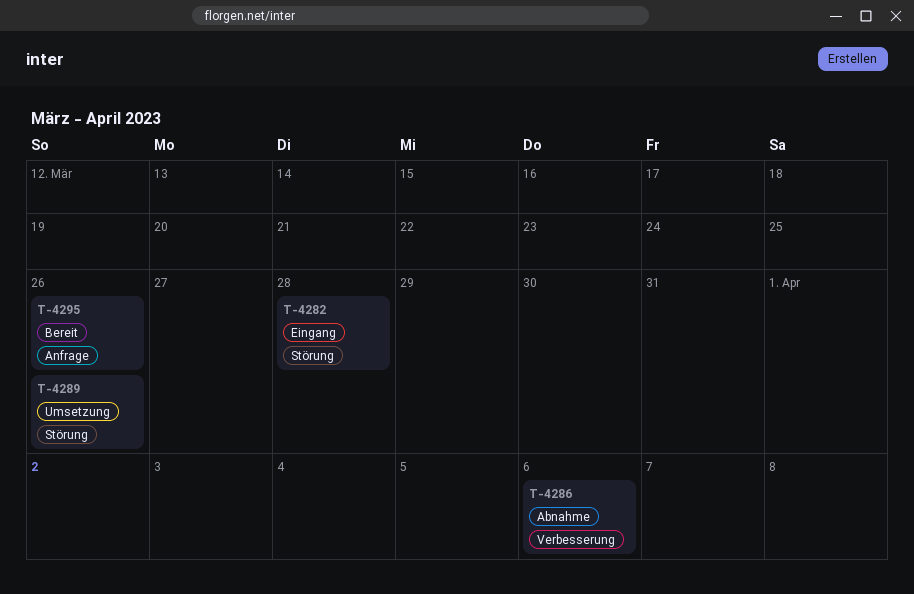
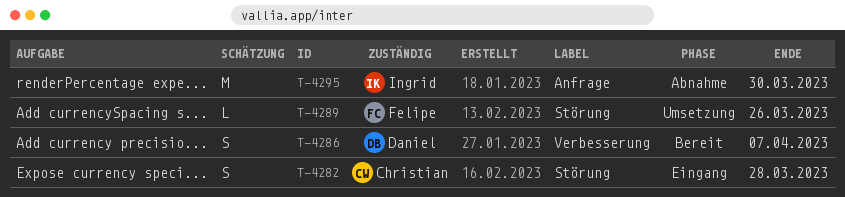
T-4286, status: Abnahme -> Bereit
T-4286, due: Apr 6 -> Apr 7
T-4295, status: Bereit -> Abnahme
T-4295, due: Mar 26 -> Mar 30

